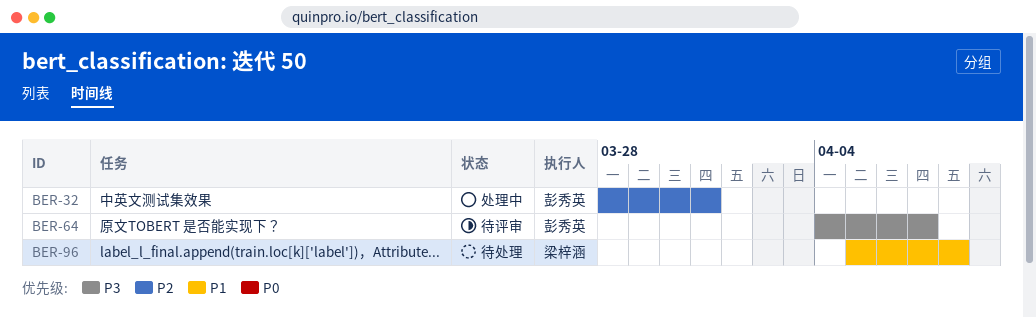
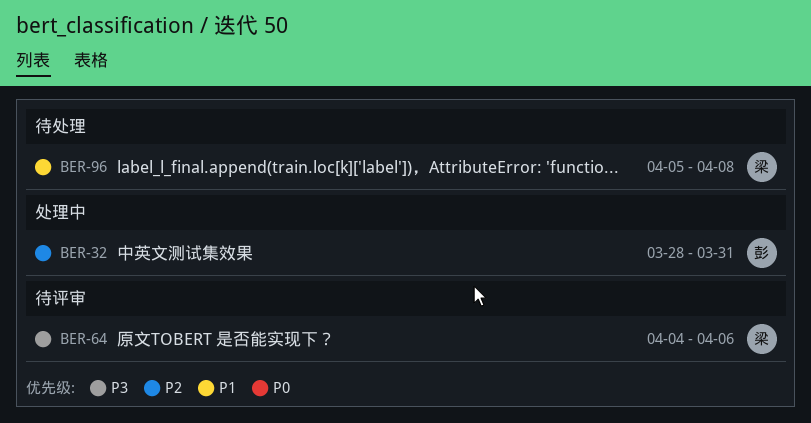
BER-64, owner: 彭秀英 -> 梁梓涵
BER-64, due: Apr 7 -> Apr 6

